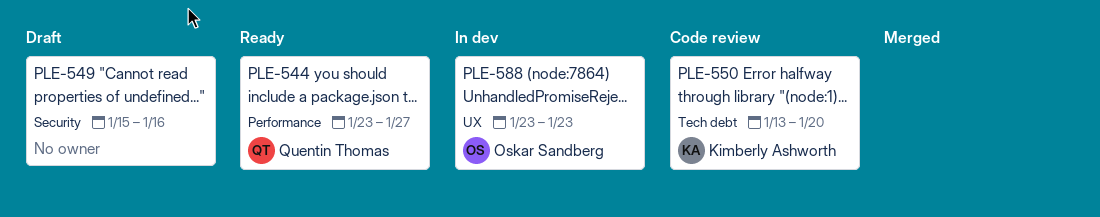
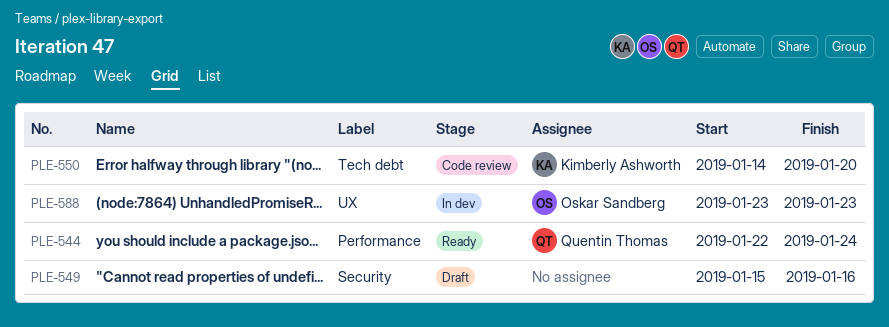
PLE-544, start: Jan 23 -> Jan 22
PLE-544, due: Jan 27 -> Jan 24
PLE-550, start: Jan 13 -> Jan 14

